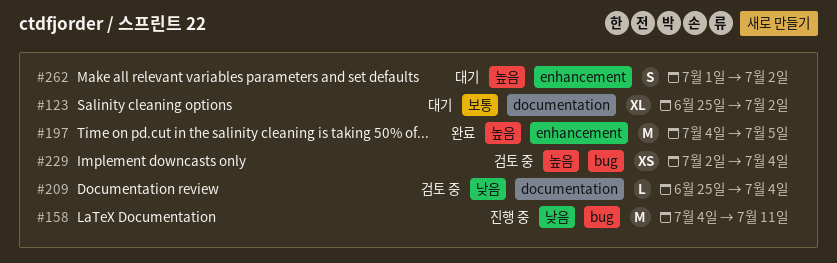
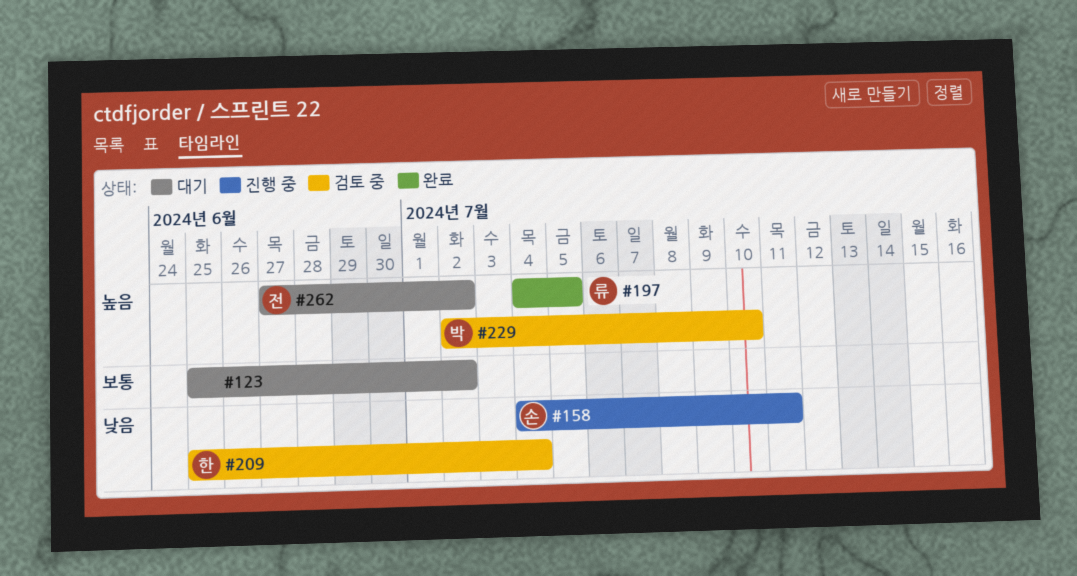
#229, due: Jul 4 -> Jul 10
#262, start: Jul 1 -> Jun 27

